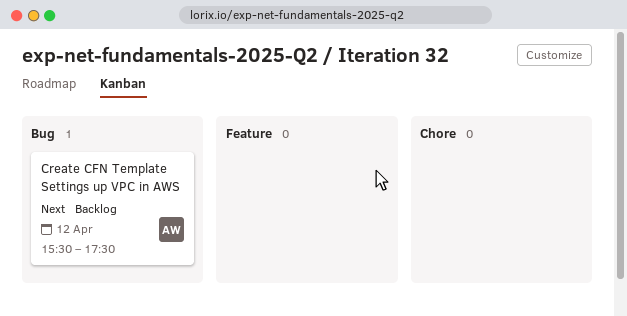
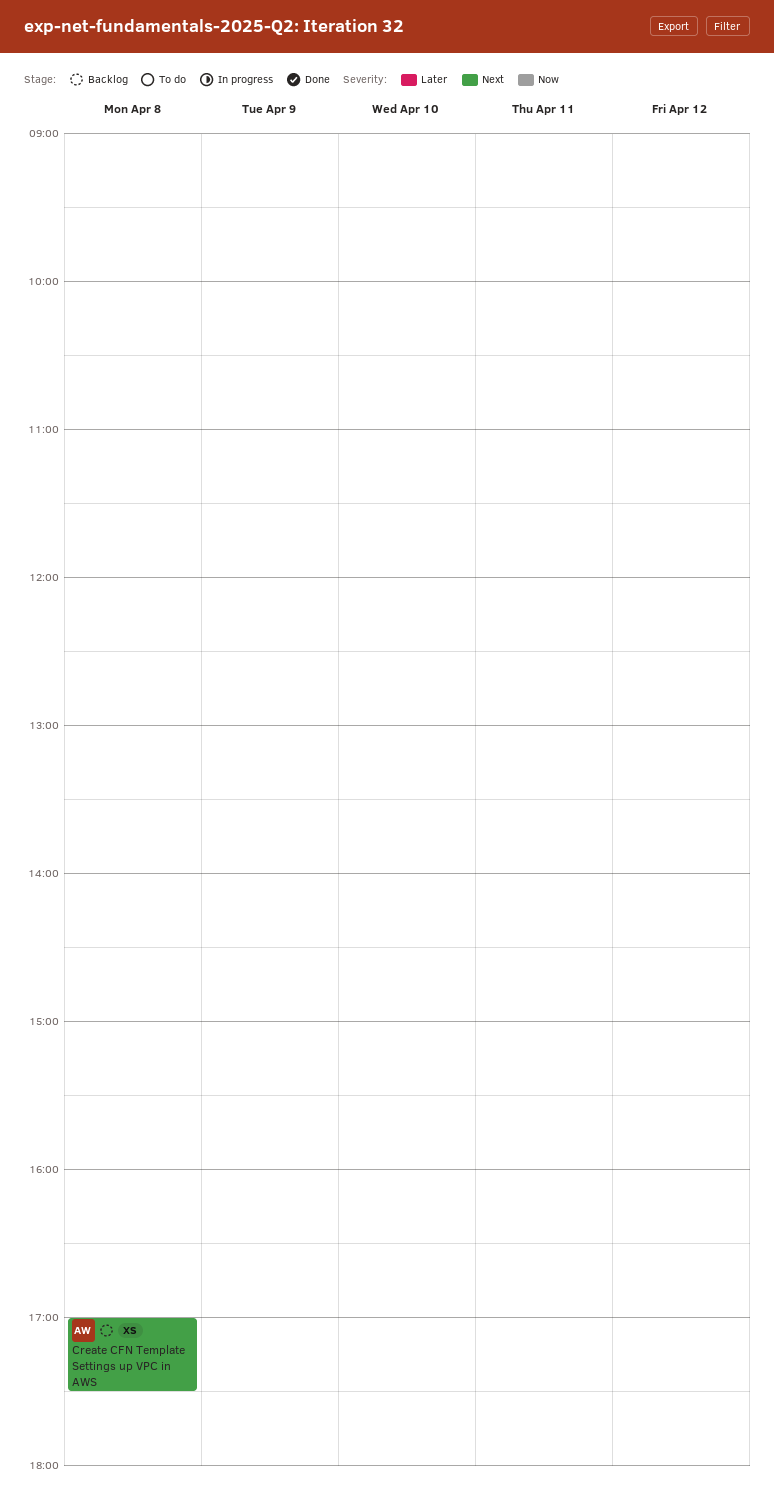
Create CFN Template Settings up VPC in AWS, day: Apr 12 -> Apr 8
Create CFN Template Settings up VPC in AWS, begins: 15:30 -> 17:00

